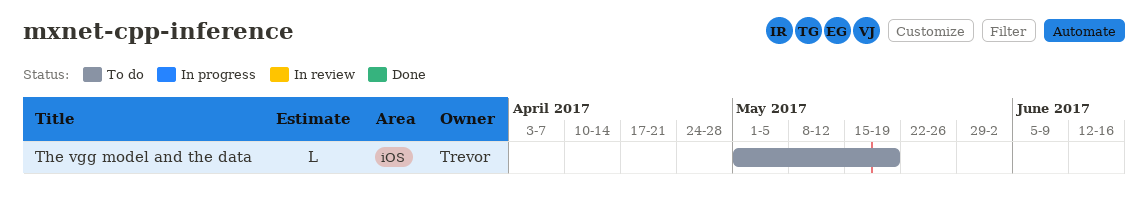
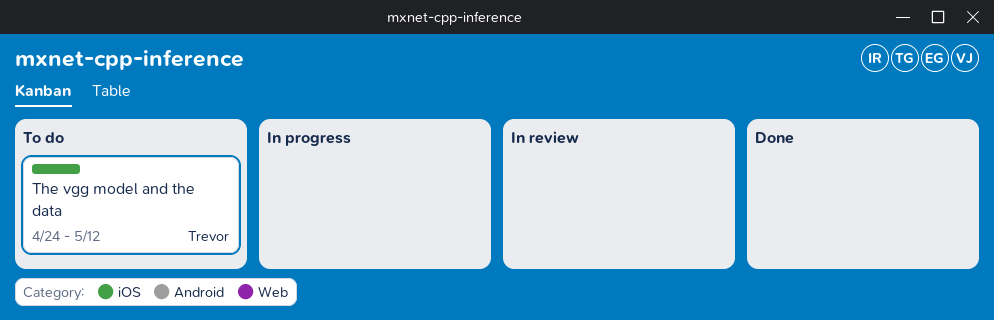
The vgg model and the data, start: May 1 -> Apr 24
The vgg model and the data, due: May 19 -> May 12

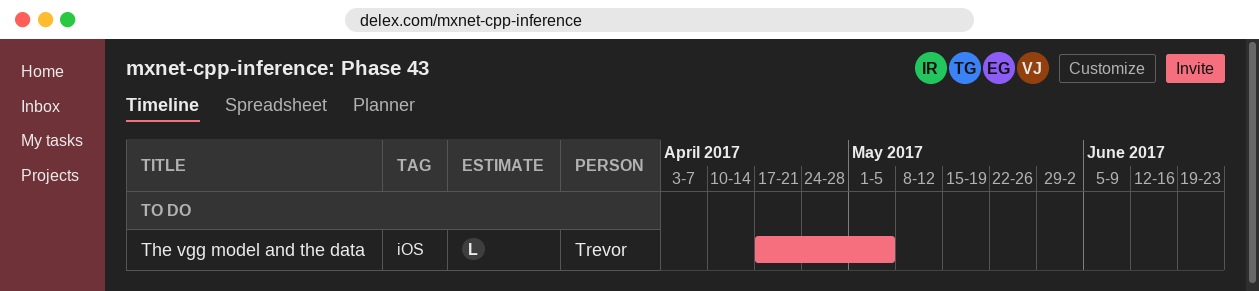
The vgg model and the data, start: Apr 24 -> Apr 17
The vgg model and the data, due: May 12 -> May 5

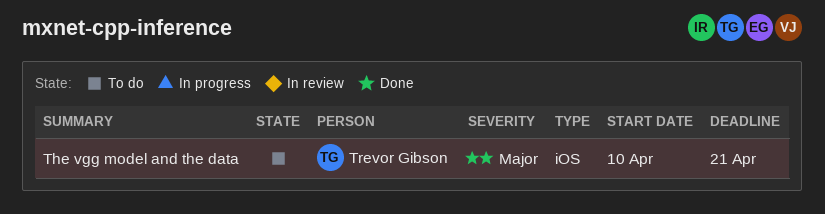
The vgg model and the data, start: Apr 17 -> Apr 10
The vgg model and the data, due: May 5 -> Apr 21

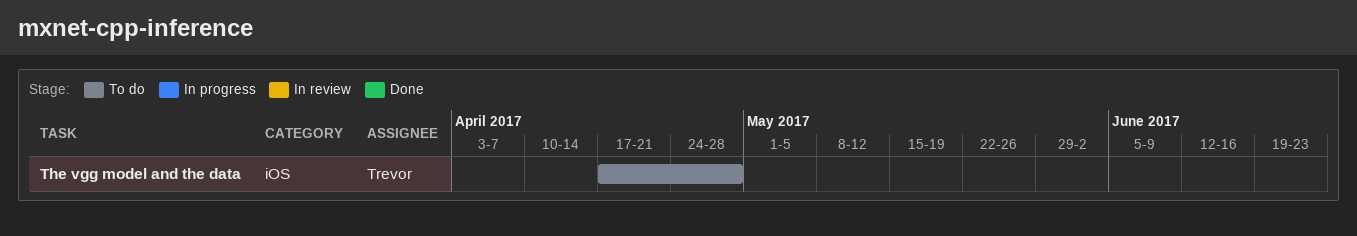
The vgg model and the data, start: Apr 10 -> Apr 17
The vgg model and the data, due: Apr 21 -> Apr 28

